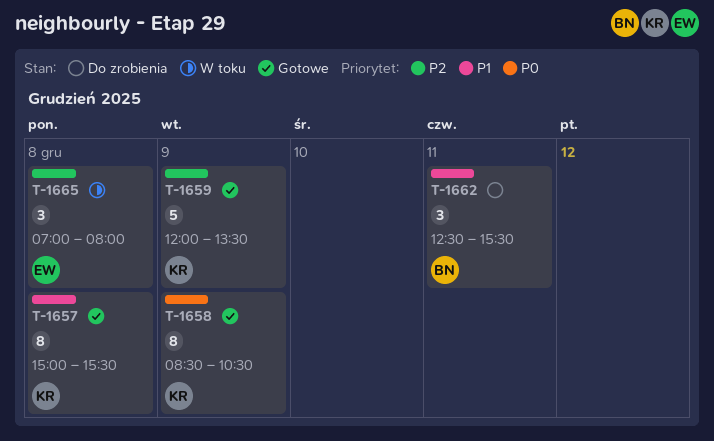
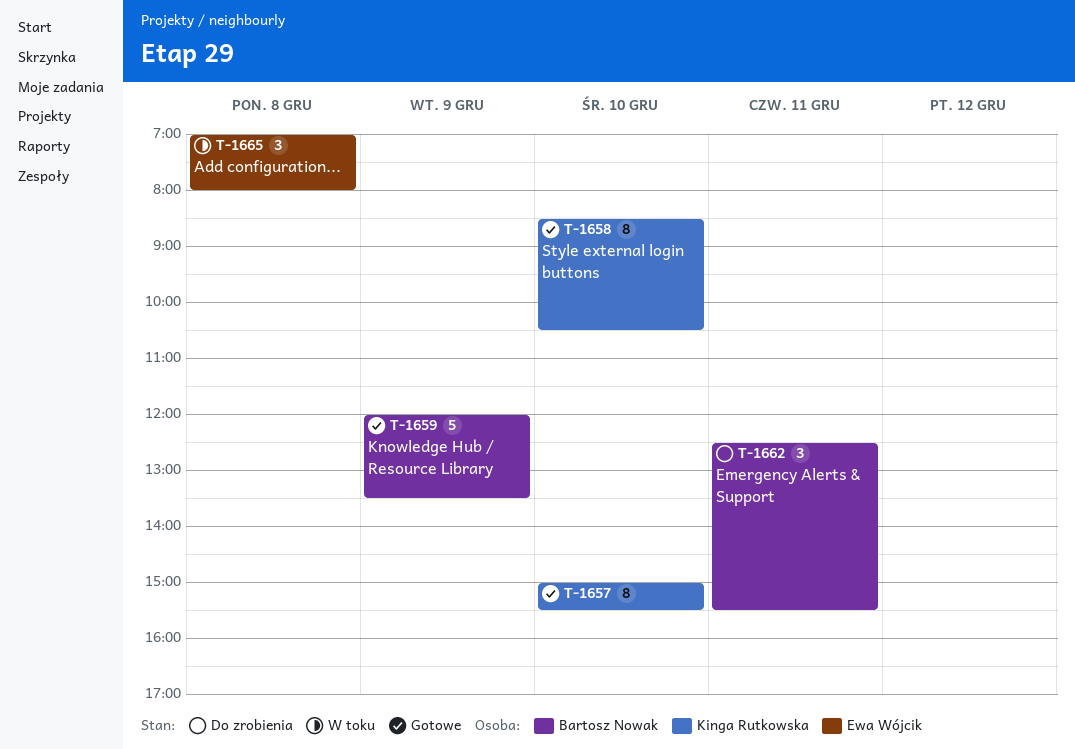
T-1657, day: Dec 8 -> Dec 10
T-1658, day: Dec 9 -> Dec 10
T-1659, owner: Kinga Rutkowska -> Bartosz Nowak

